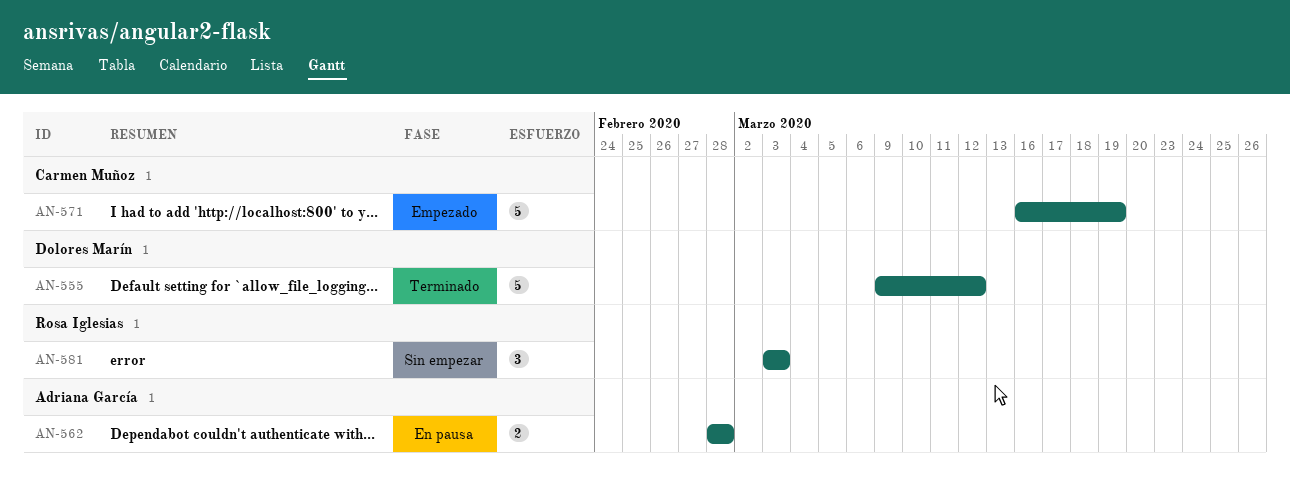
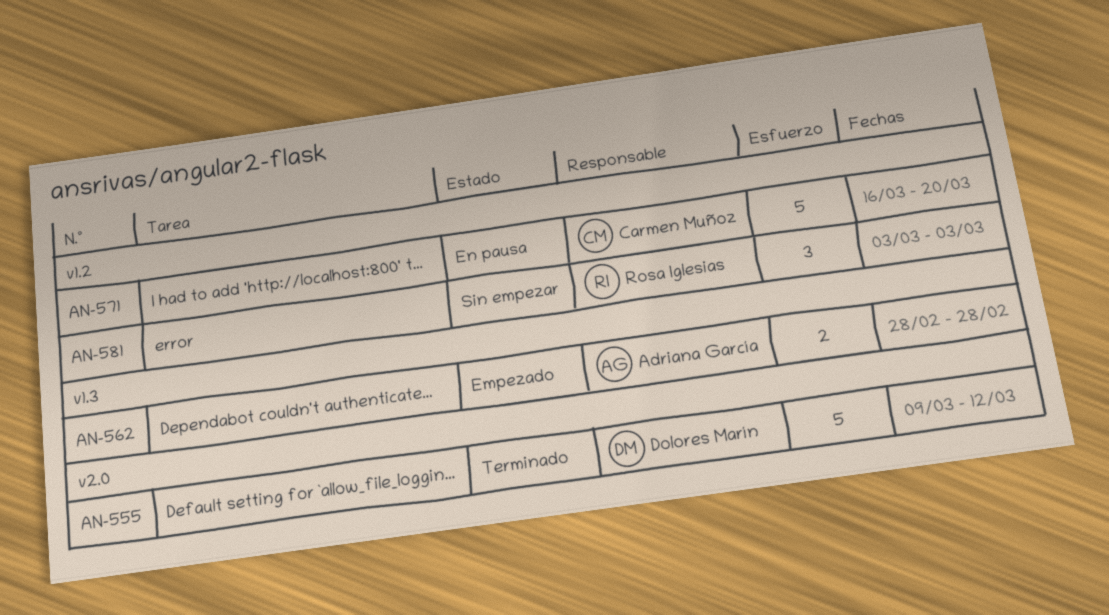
AN-562, status: En pausa -> Empezado
AN-571, status: Empezado -> En pausa
AN-571, due: Mar 19 -> Mar 20

